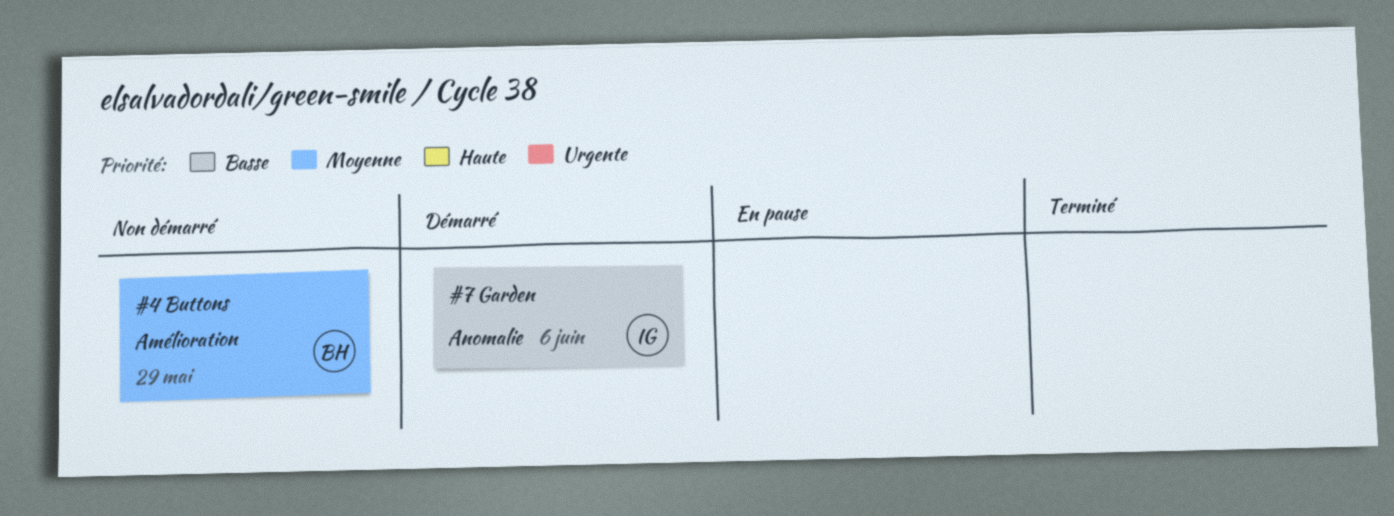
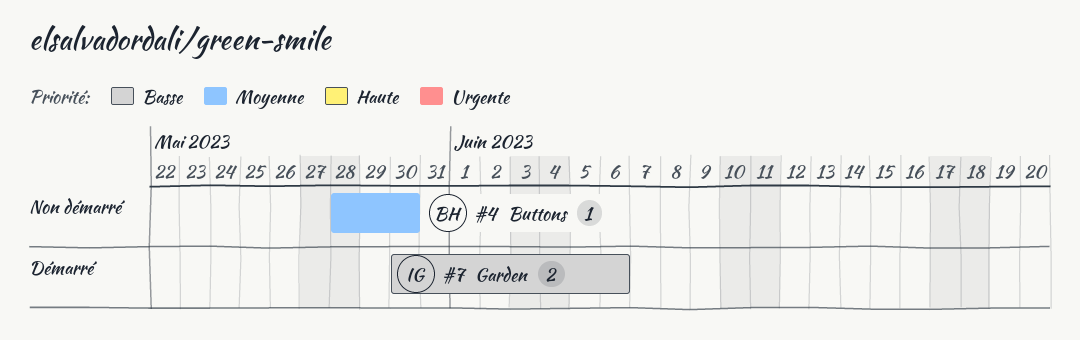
#4, due: May 29 -> May 30

